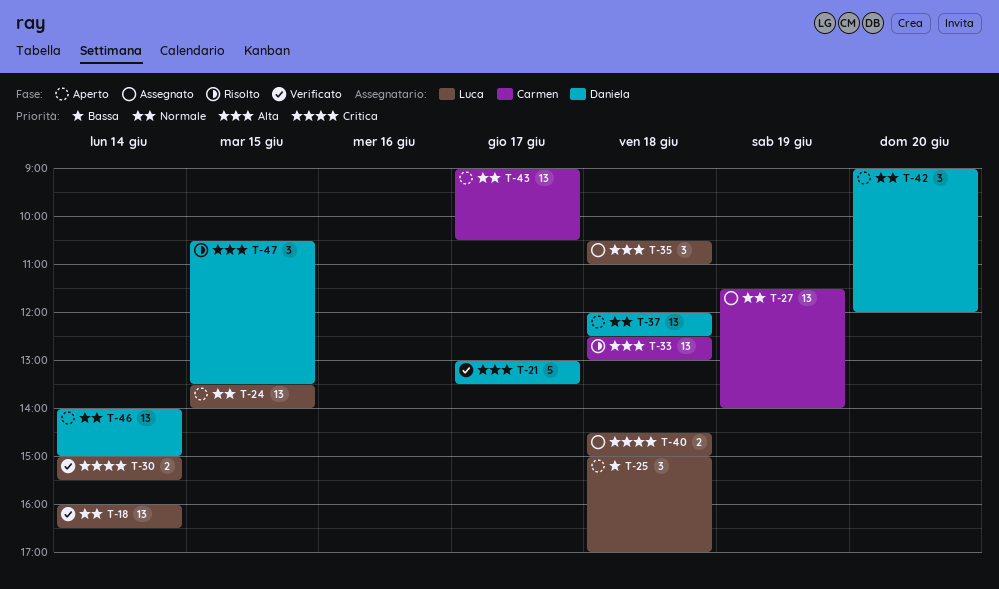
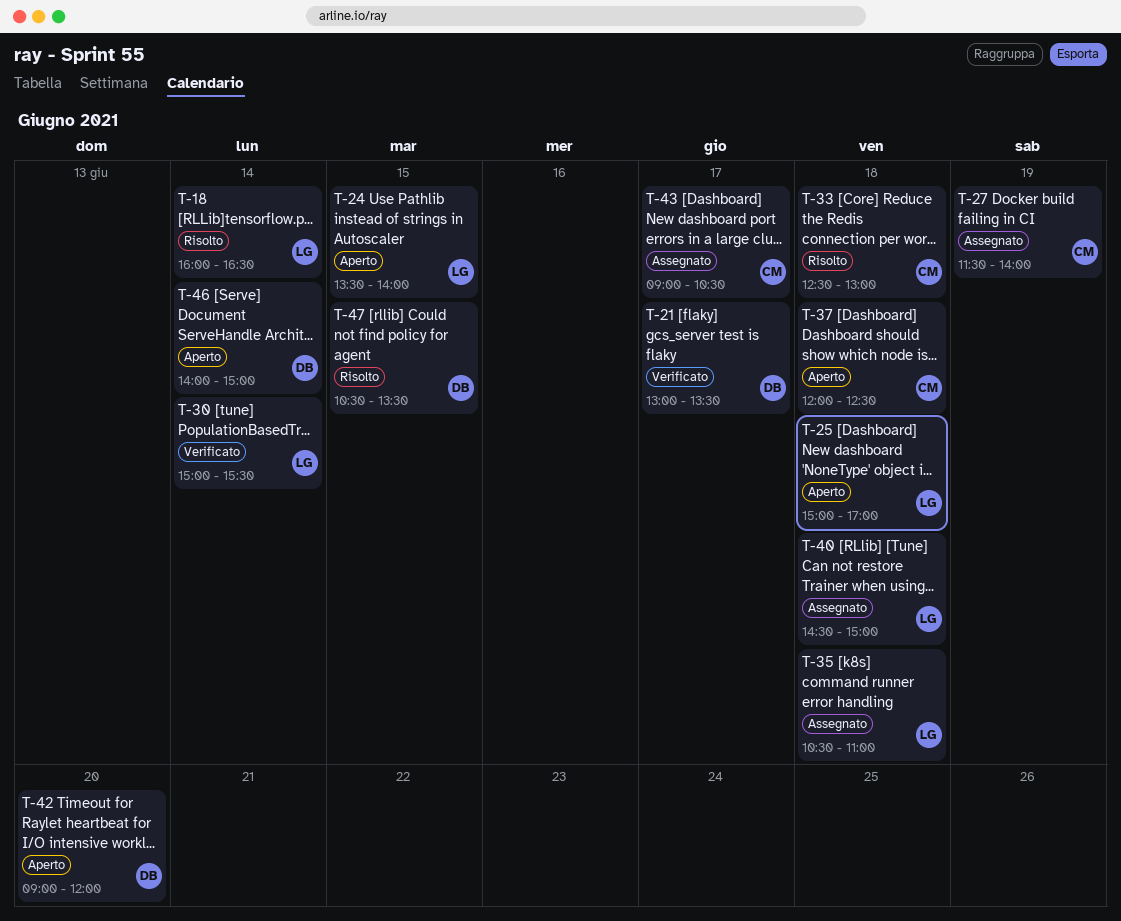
T-18, status: Verificato -> Risolto
T-37, owner: Daniela -> Carmen
T-43, status: Aperto -> Assegnato

